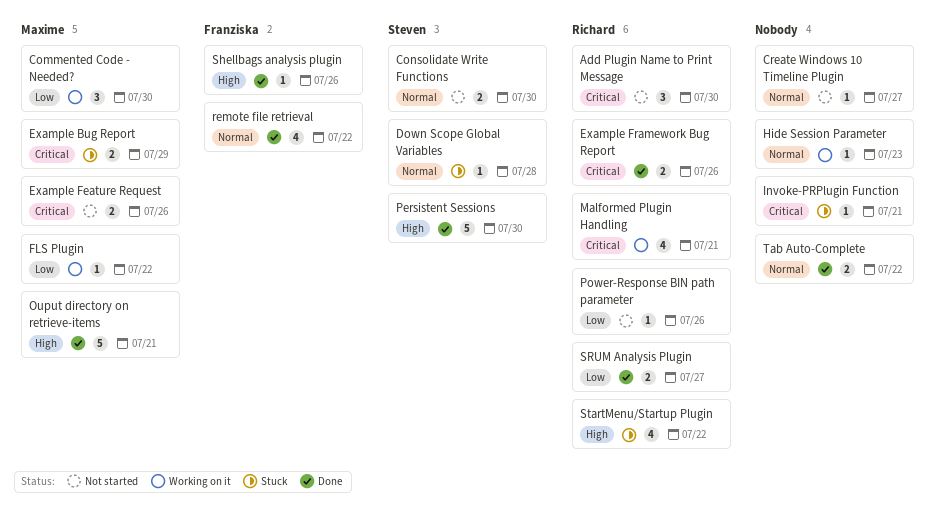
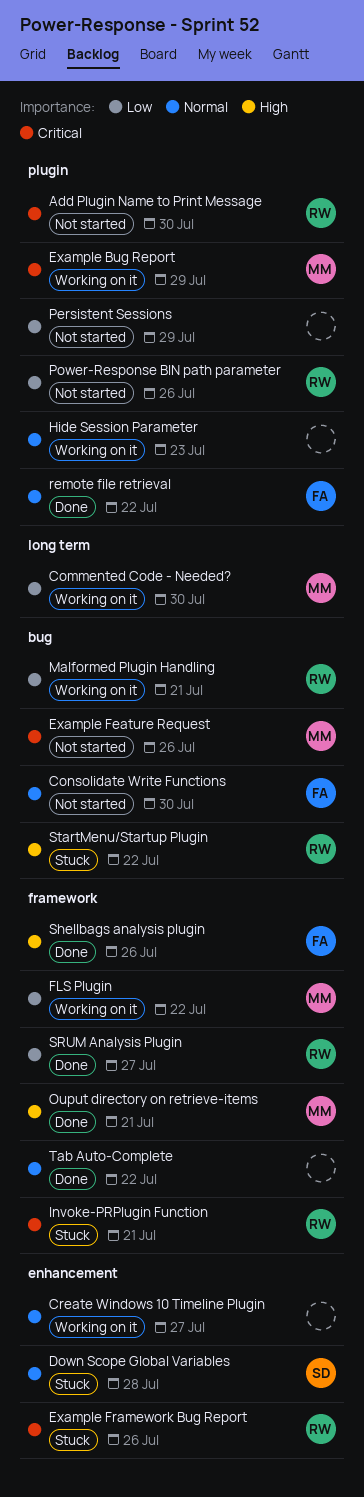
Consolidate Write Functions, owner: Steven -> Franziska
Create Windows 10 Timeline Plugin, status: Not started -> Working on it
Example Bug Report, status: Stuck -> Working on it
Example Framework Bug Report, status: Done -> Stuck
Invoke-PRPlugin Function, owner: none -> Richard
Malformed Plugin Handling, priority: Critical -> Low
Persistent Sessions, status: Done -> Not started
Persistent Sessions, owner: Steven -> none
Persistent Sessions, priority: High -> Low
Persistent Sessions, due: Jul 30 -> Jul 29

